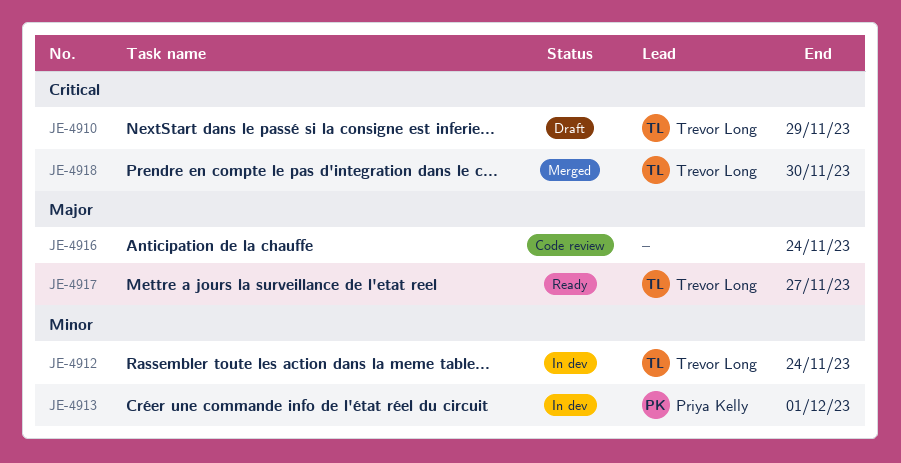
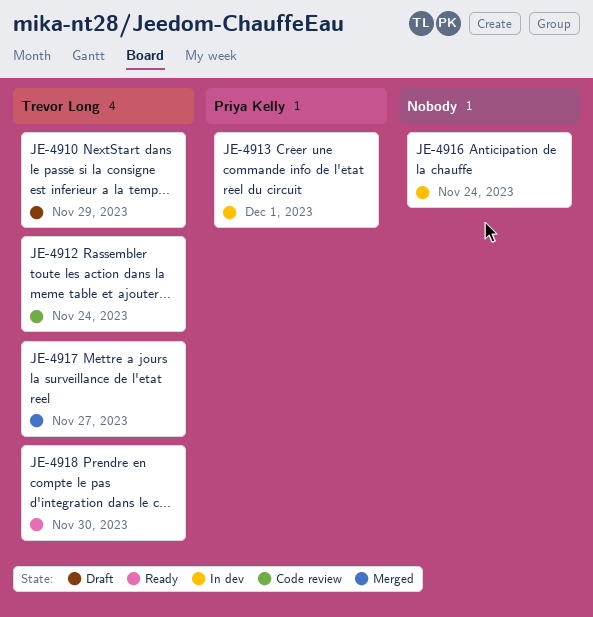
JE-4912, status: In dev -> Code review
JE-4916, status: Code review -> In dev
JE-4917, status: Ready -> Merged
JE-4918, status: Merged -> Ready

